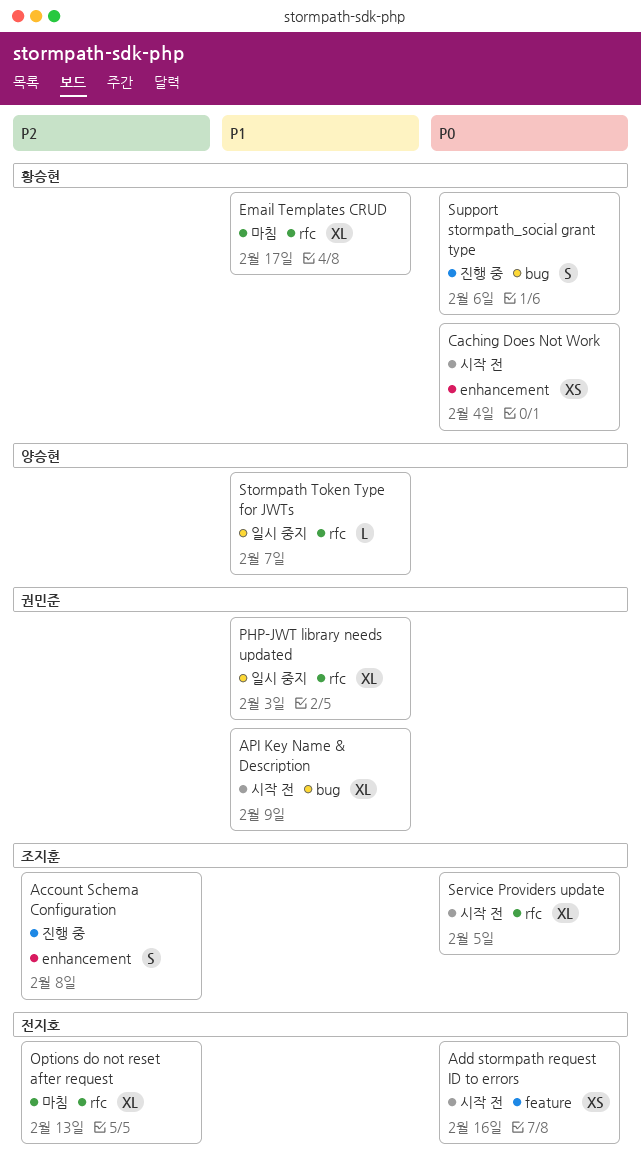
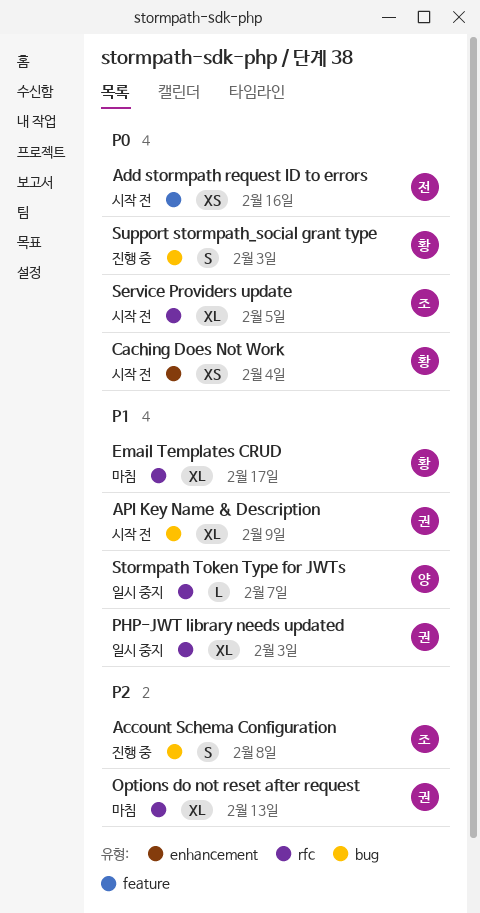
Account Schema Configuration, label: enhancement -> bug
Options do not reset after request, owner: 전지호 -> 권민준
Support stormpath_social grant type, due: Feb 6 -> Feb 3

